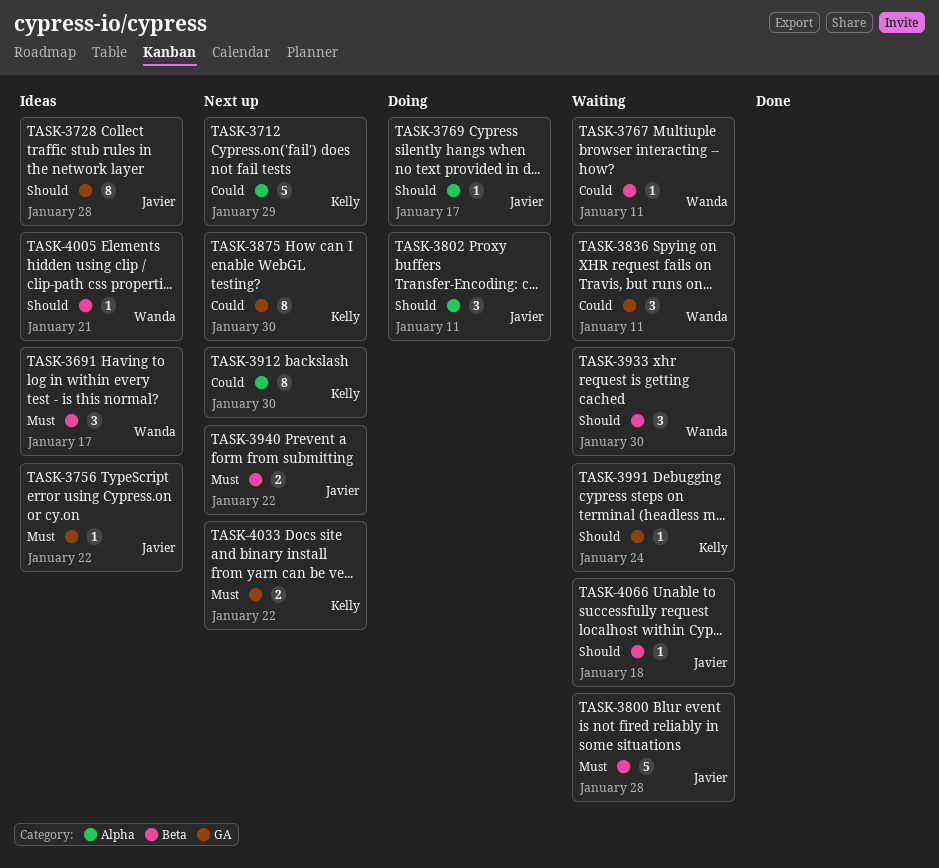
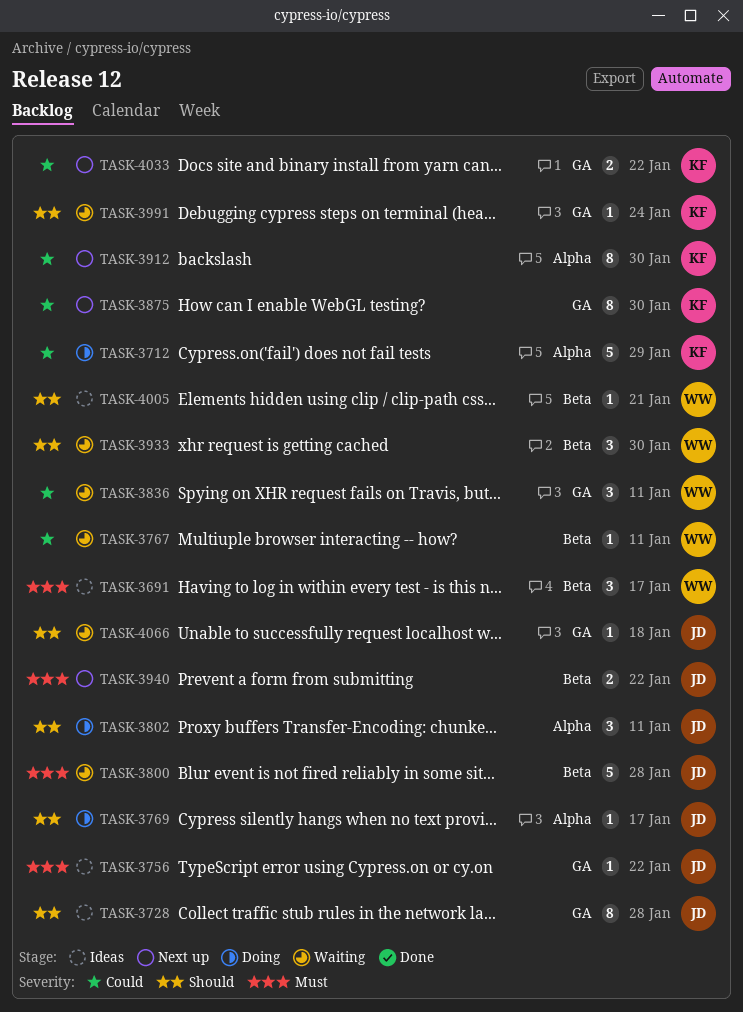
TASK-3712, status: Next up -> Doing
TASK-4033, priority: Must -> Could
TASK-4066, label: Beta -> GA

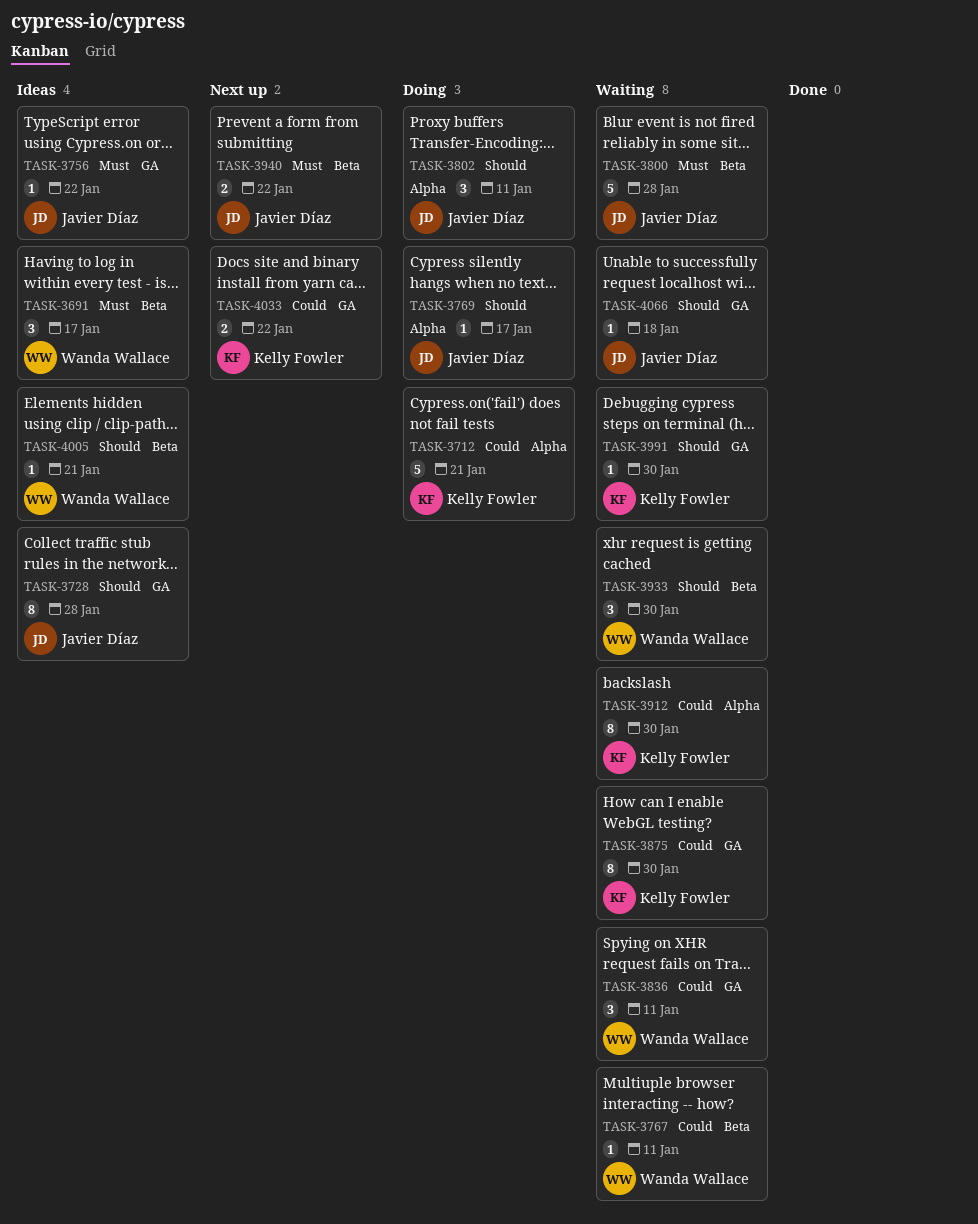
TASK-3712, due: Jan 29 -> Jan 21
TASK-3875, status: Next up -> Waiting
TASK-3912, status: Next up -> Waiting
TASK-3991, due: Jan 24 -> Jan 30

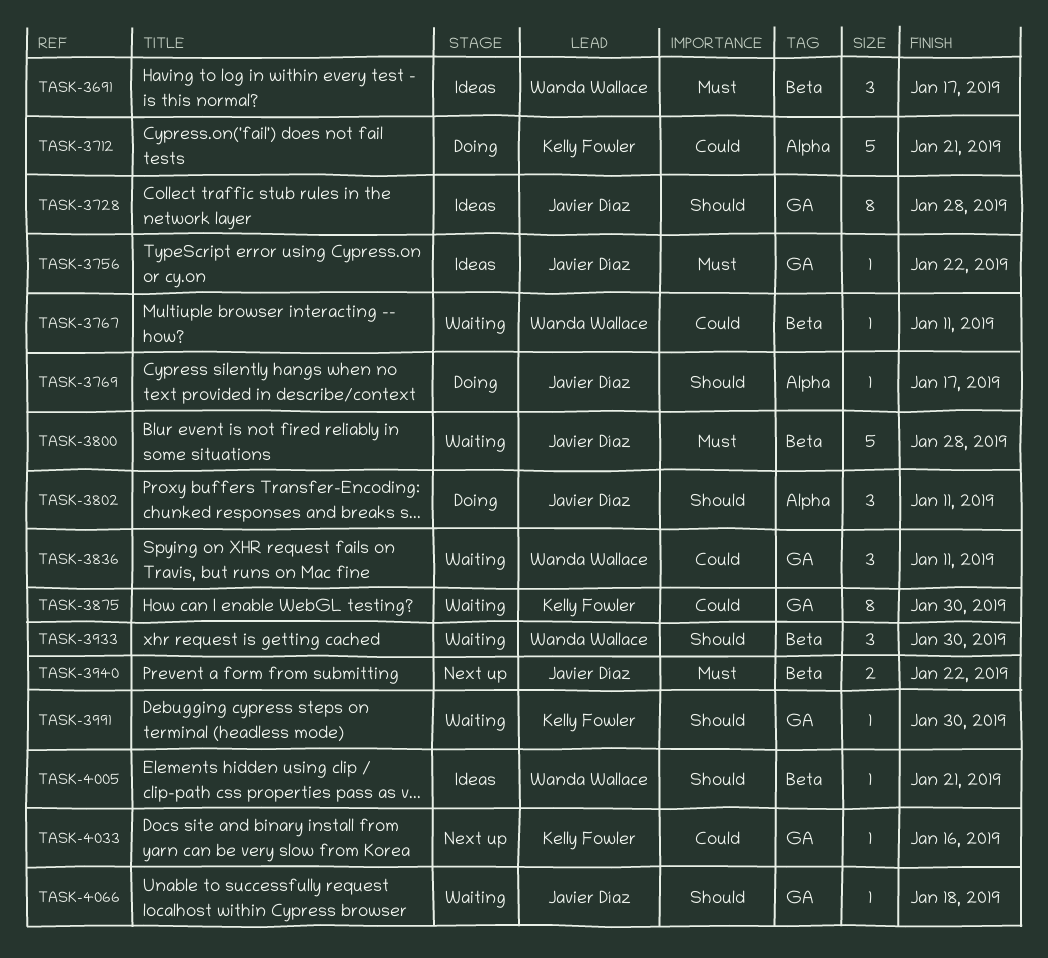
TASK-3912: present -> none
TASK-4033, estimate: 2 -> 1
TASK-4033, due: Jan 22 -> Jan 16

